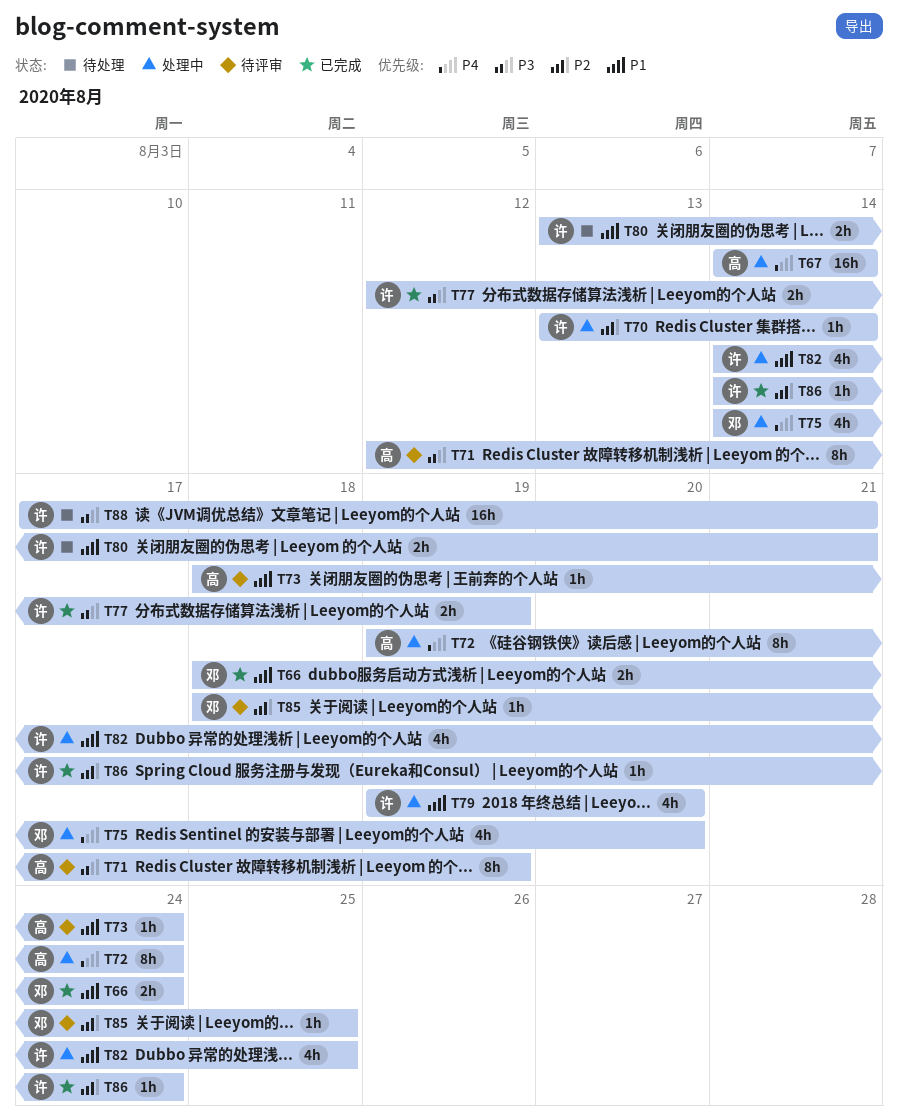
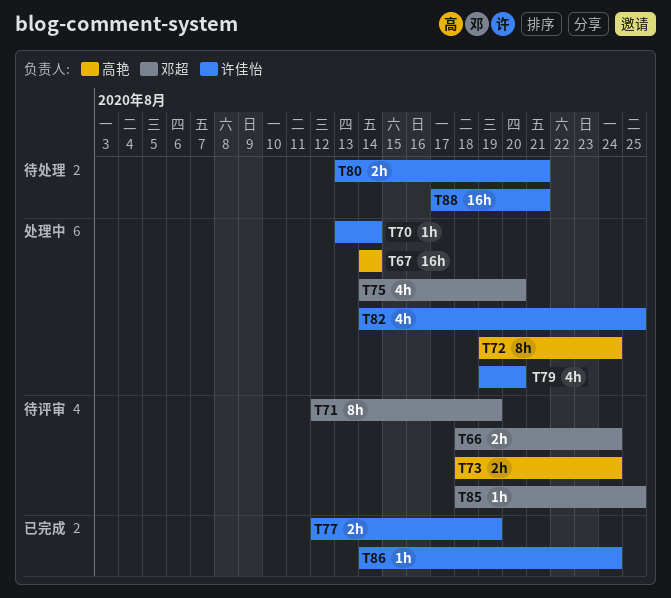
T66, status: 已完成 -> 待评审
T71, owner: 高艳 -> 邓超
T73, estimate: 1h -> 2h

